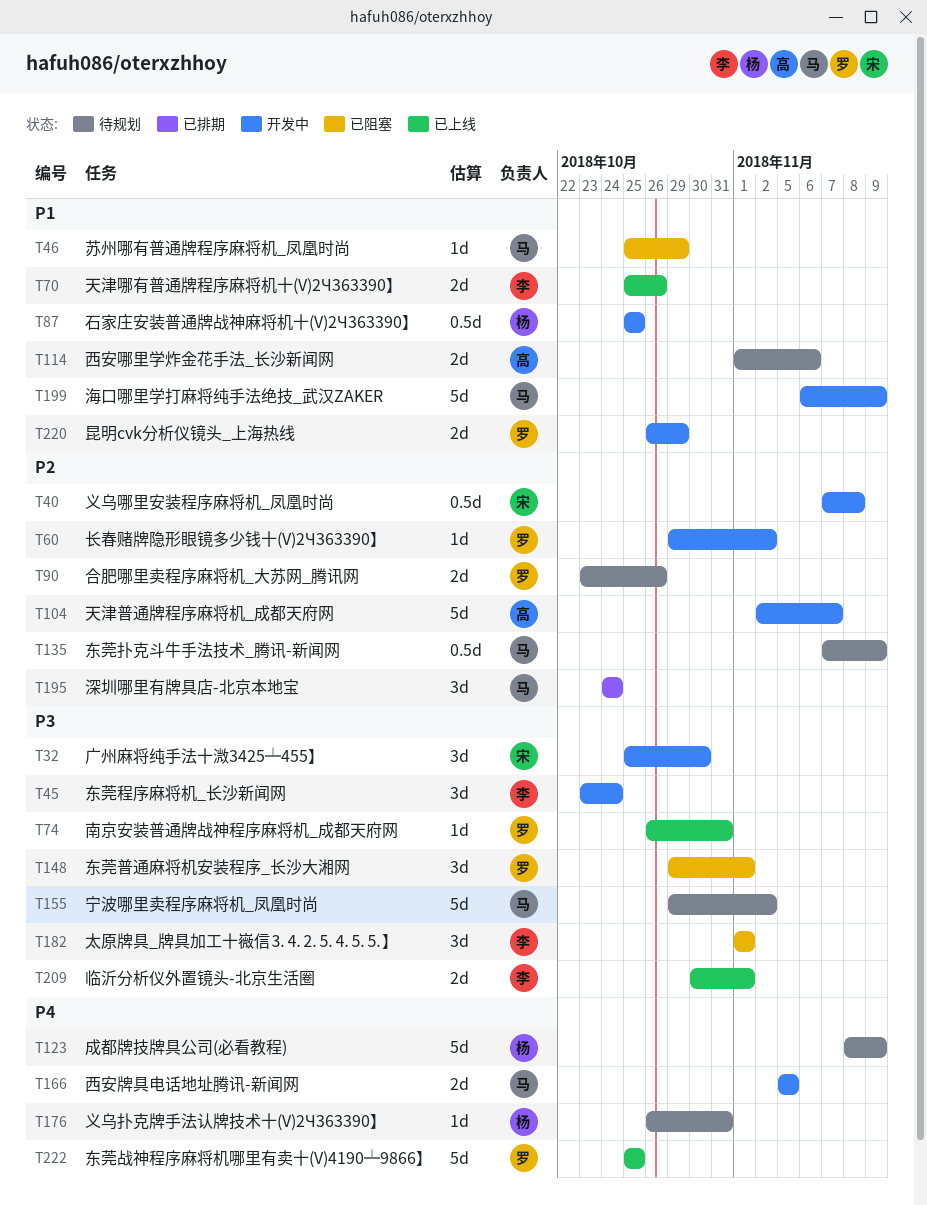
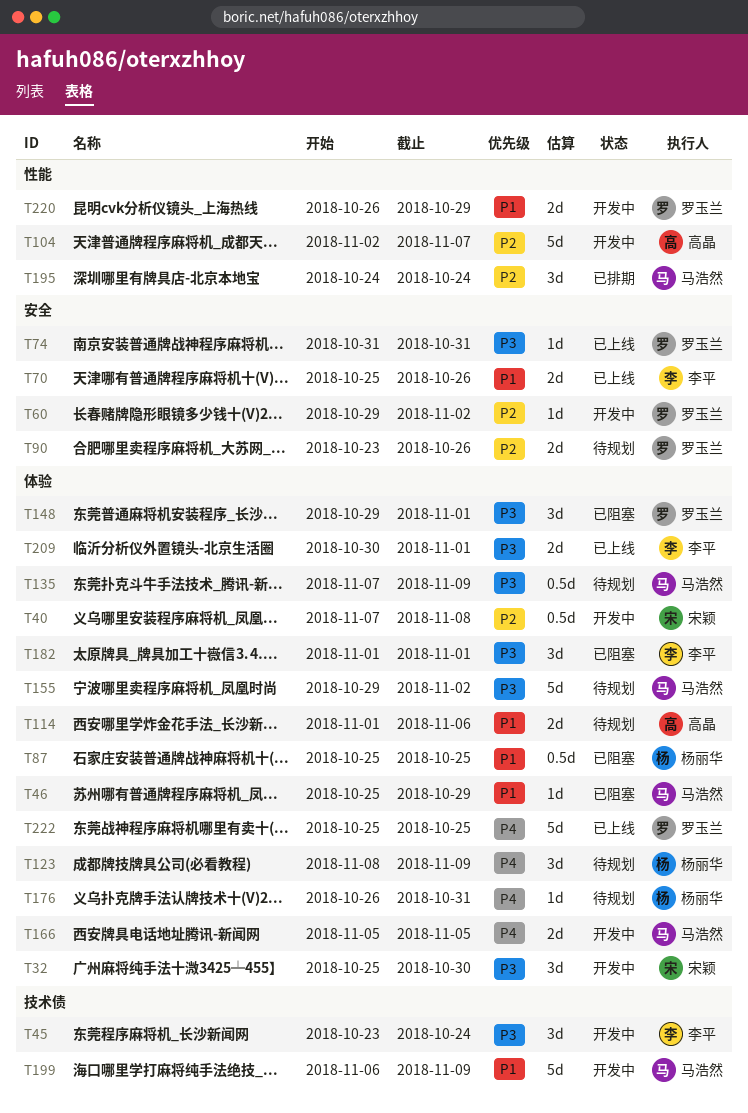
T74, start: Oct 26 -> Oct 31
T87, status: 开发中 -> 已阻塞
T123, estimate: 5d -> 3d
T135, priority: P2 -> P3

